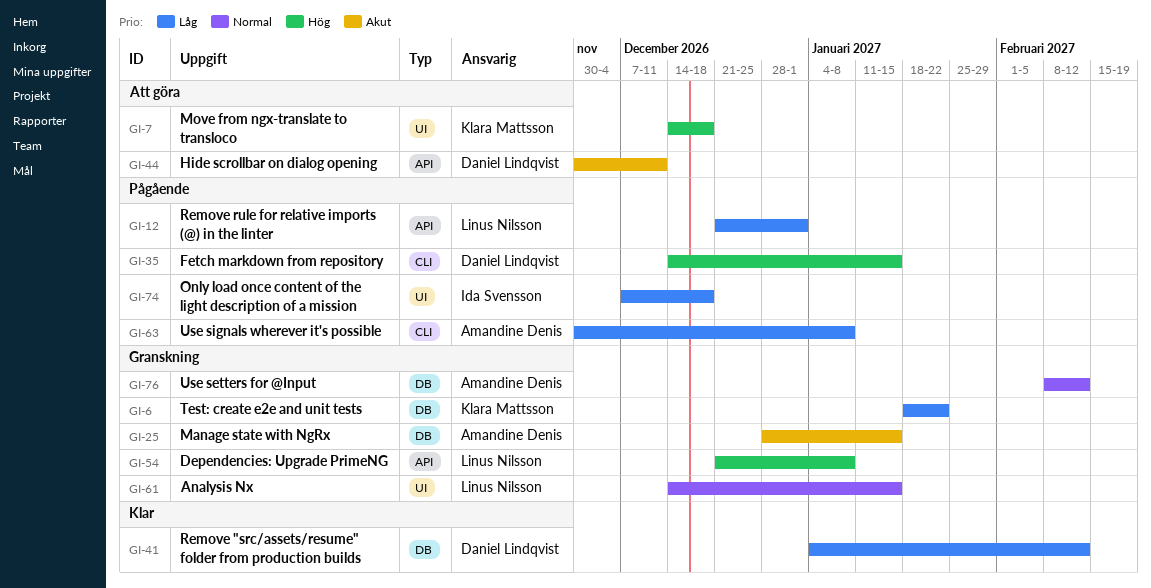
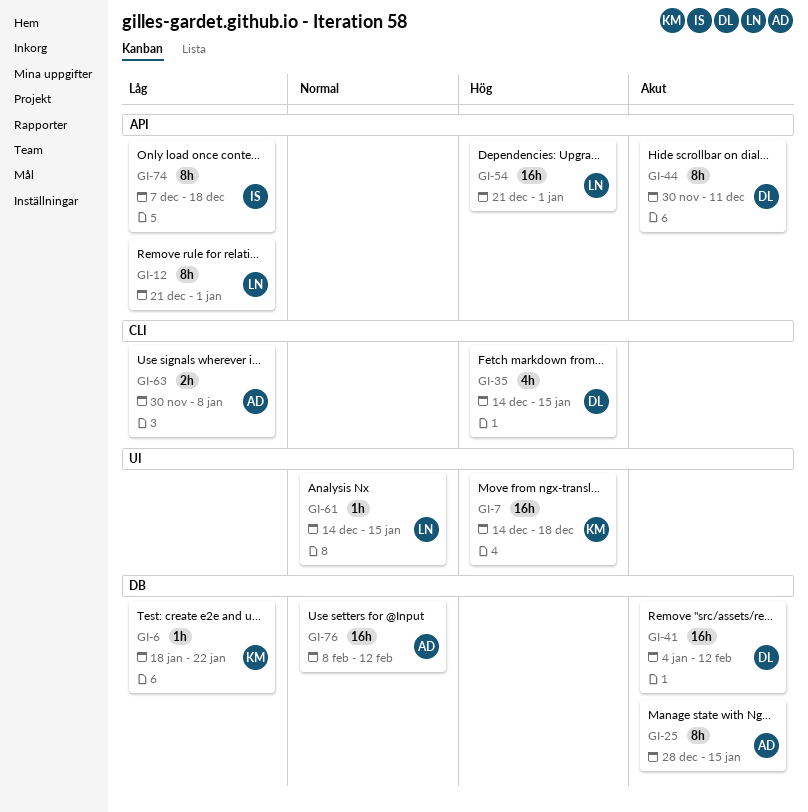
GI-41, priority: Låg -> Akut
GI-54, due: Jan 8 -> Jan 1
GI-74, label: UI -> API

